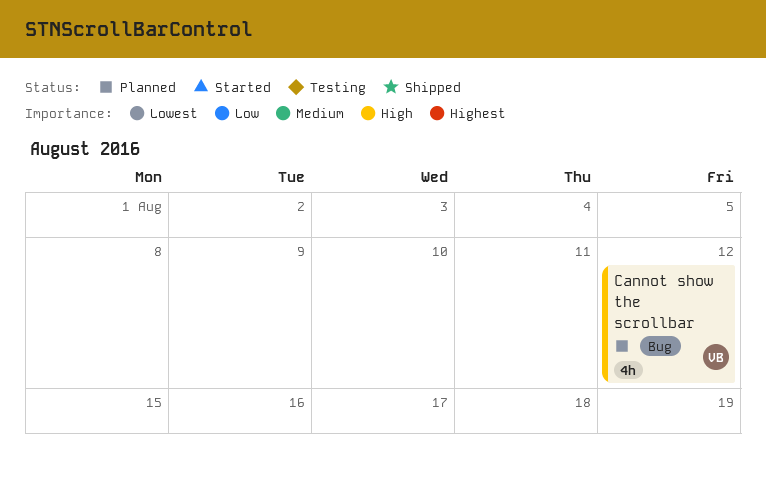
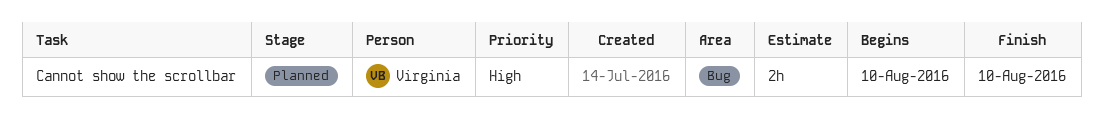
Cannot show the scrollbar, estimate: 4h -> 2h
Cannot show the scrollbar, due: Aug 12 -> Aug 10

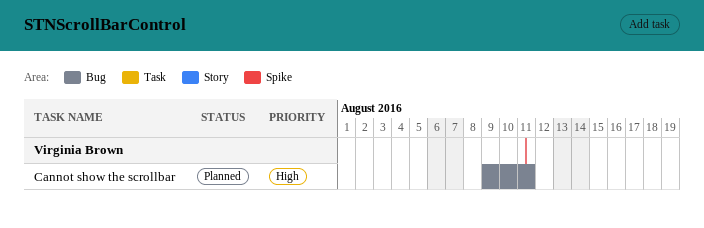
Cannot show the scrollbar, start: Aug 10 -> Aug 9
Cannot show the scrollbar, due: Aug 10 -> Aug 11

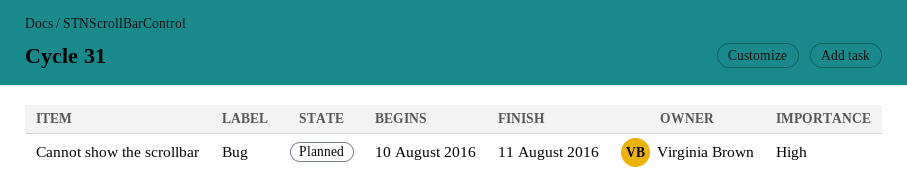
Cannot show the scrollbar, start: Aug 9 -> Aug 10

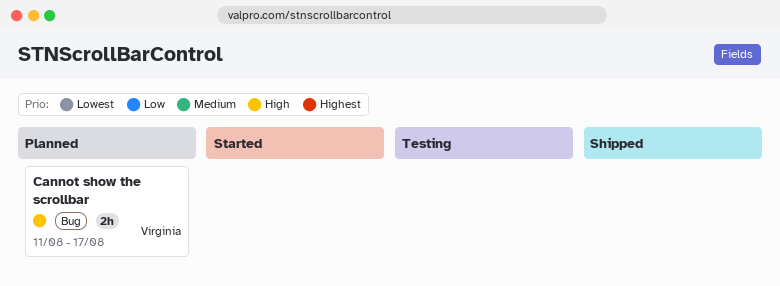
Cannot show the scrollbar, start: Aug 10 -> Aug 11
Cannot show the scrollbar, due: Aug 11 -> Aug 17

